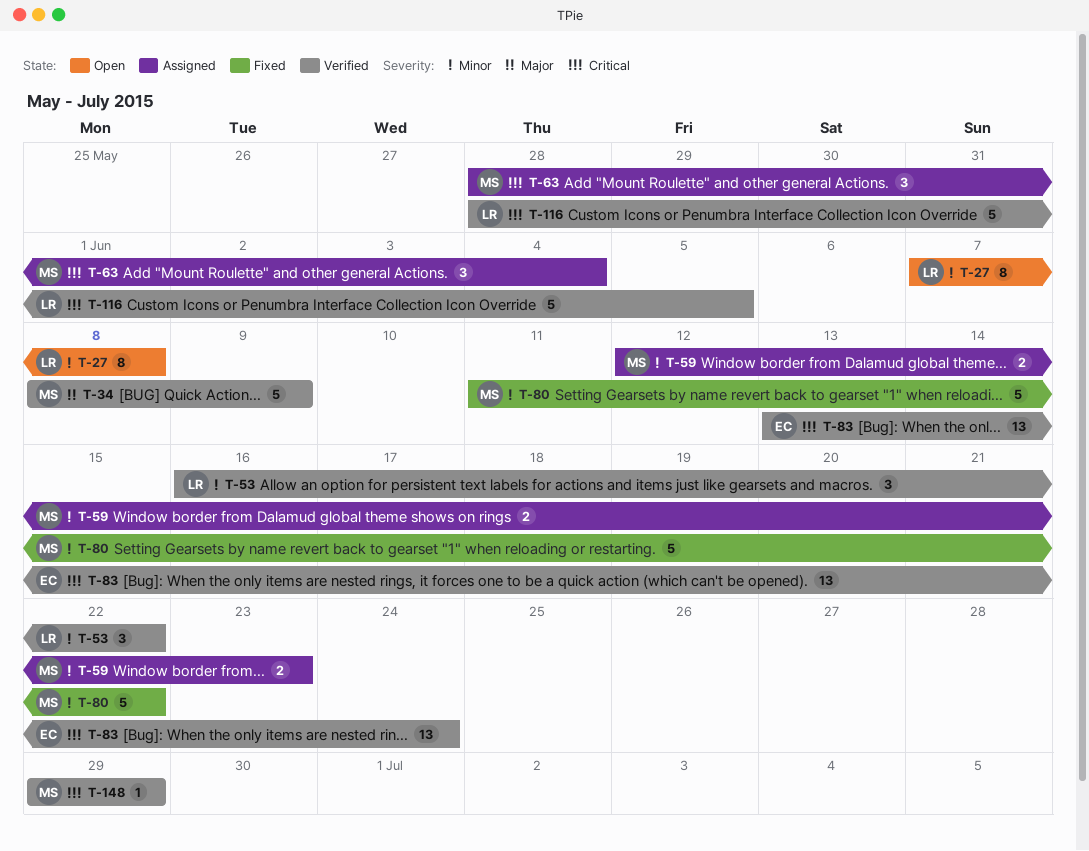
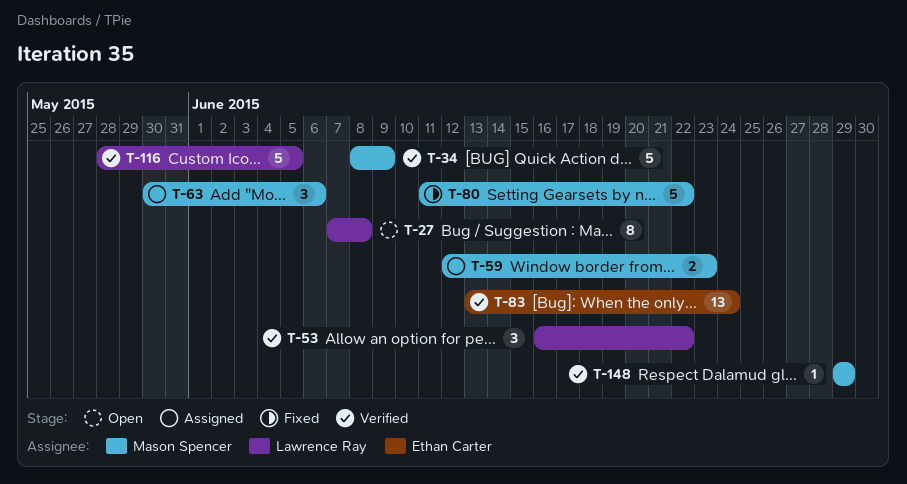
T-63, start: May 28 -> May 30
T-63, due: Jun 4 -> Jun 6

